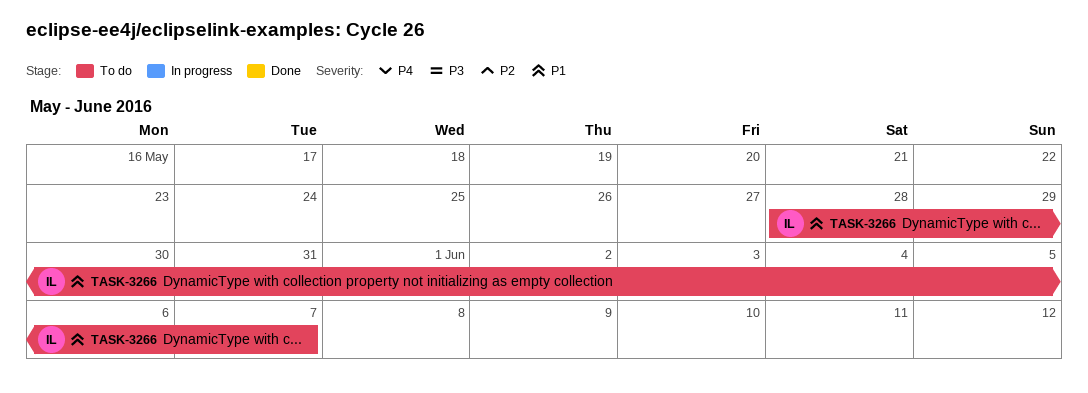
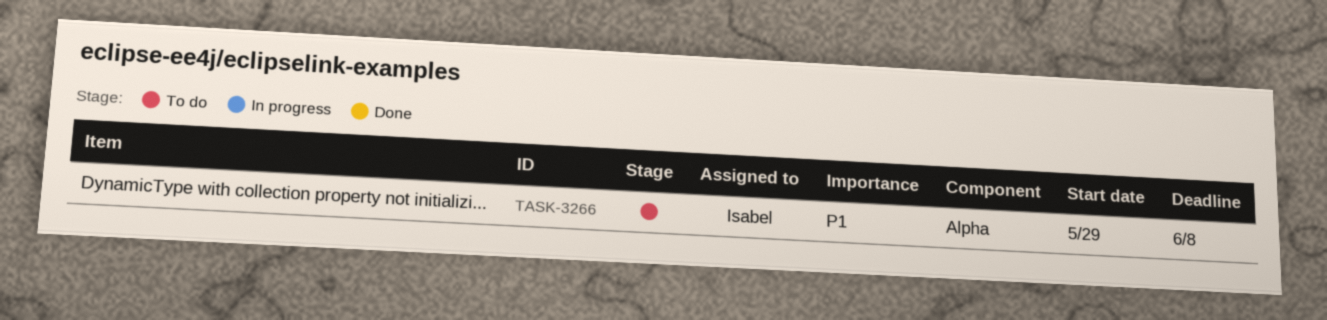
TASK-3266, start: May 28 -> May 29
TASK-3266, due: Jun 7 -> Jun 8

